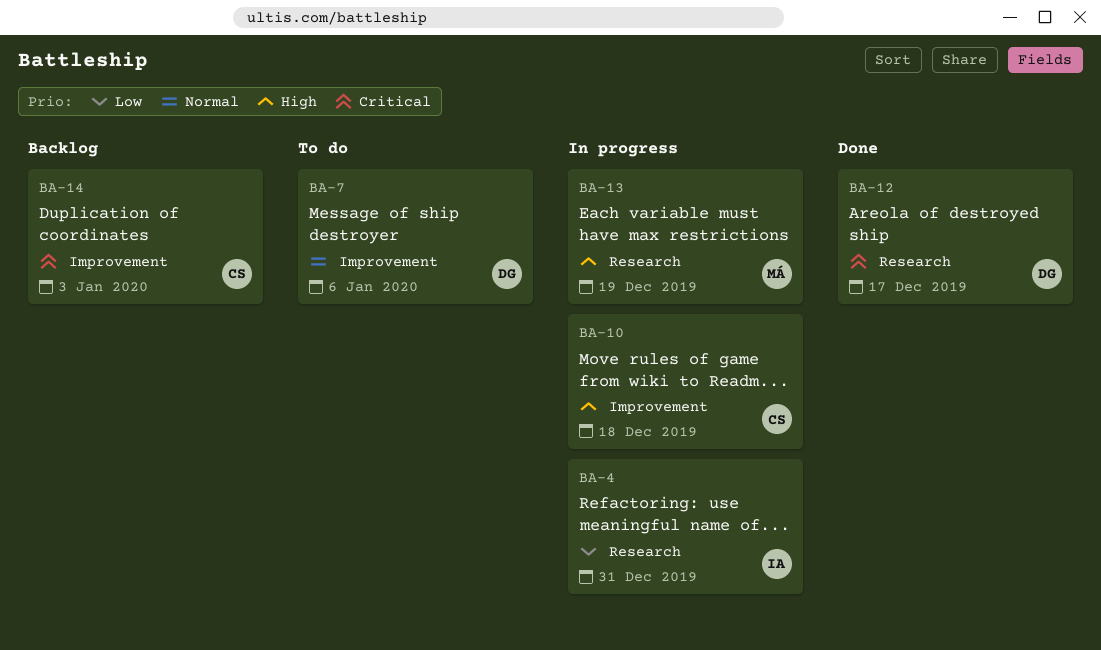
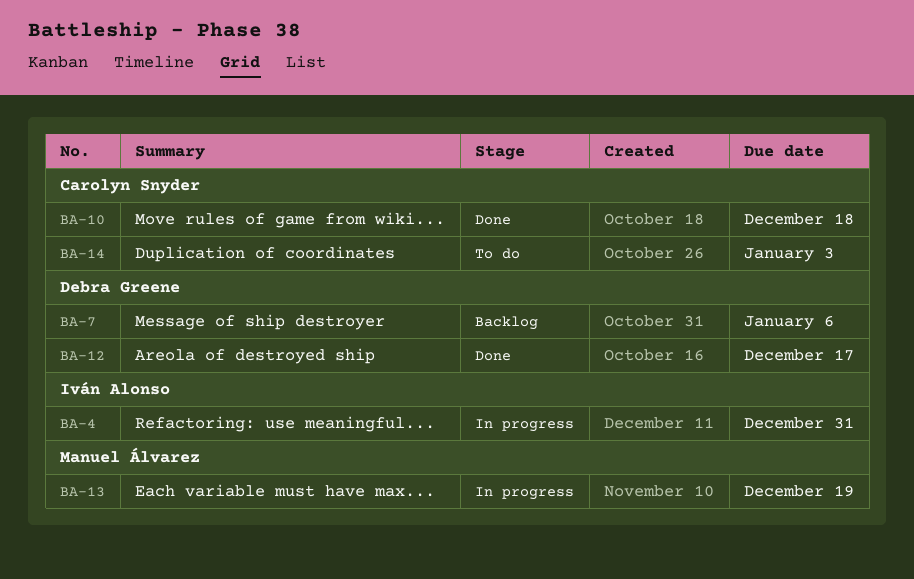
BA-7, status: To do -> Backlog
BA-10, status: In progress -> Done
BA-14, status: Backlog -> To do

